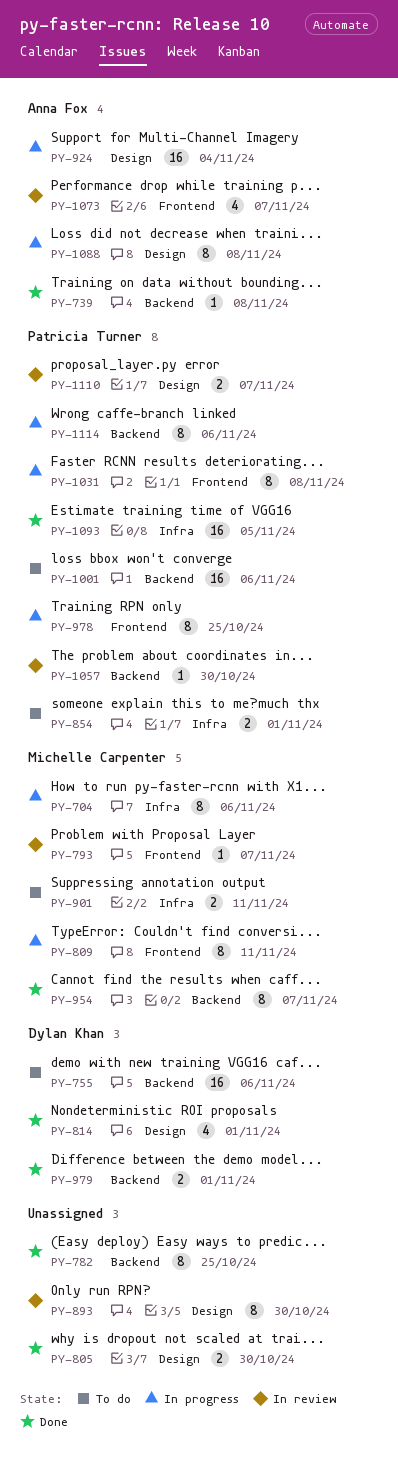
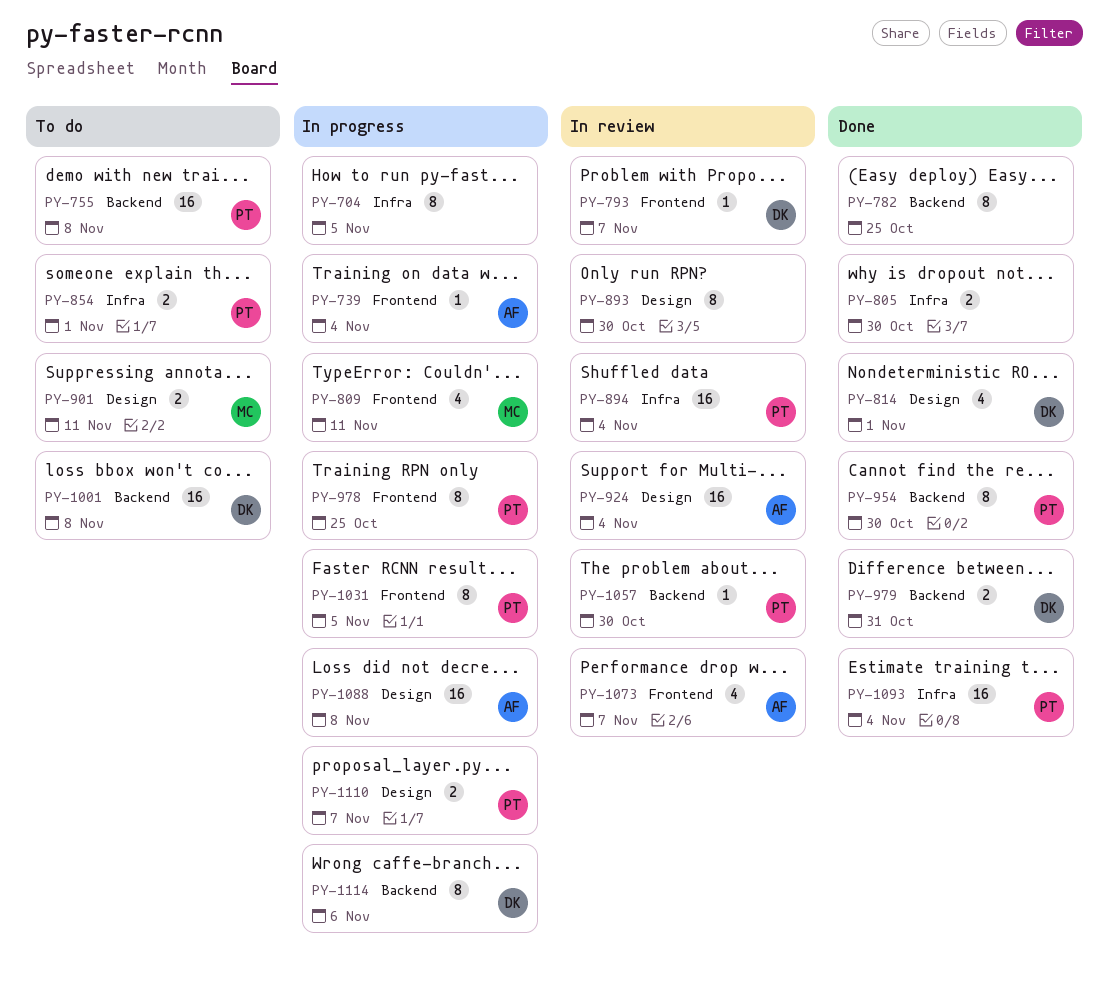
PY-704, owner: Michelle Carpenter -> none
PY-704, due: Nov 6 -> Nov 5
PY-739, status: Done -> In progress
PY-739, label: Backend -> Frontend
PY-739, due: Nov 8 -> Nov 4
PY-755, owner: Dylan Khan -> Patricia Turner
PY-755, due: Nov 6 -> Nov 8
PY-793, owner: Michelle Carpenter -> Dylan Khan
PY-805, label: Design -> Infra
PY-809, estimate: 8 -> 4
PY-894: none -> present
PY-901, label: Infra -> Design
PY-924, status: In progress -> In review
PY-954, owner: Michelle Carpenter -> Patricia Turner
PY-954, due: Nov 7 -> Oct 30
PY-979, due: Nov 1 -> Oct 31
PY-1001, owner: Patricia Turner -> Dylan Khan
PY-1001, due: Nov 6 -> Nov 8
PY-1031, due: Nov 8 -> Nov 5
PY-1088, estimate: 8 -> 16
PY-1093, due: Nov 5 -> Nov 4
PY-1110, status: In review -> In progress
PY-1114, owner: Patricia Turner -> Dylan Khan

